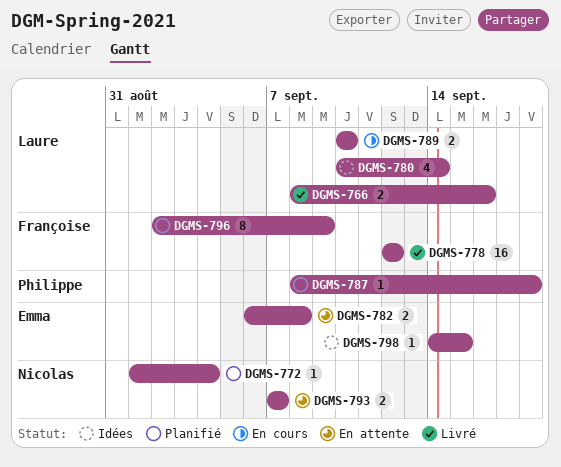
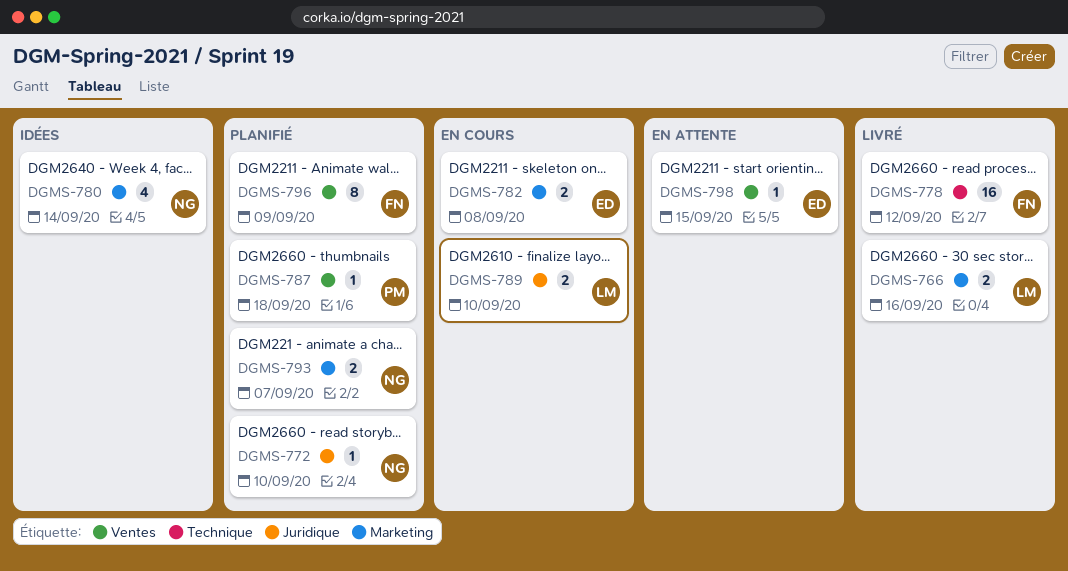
DGMS-772, due: Sep 4 -> Sep 10
DGMS-780, owner: Laure -> Nicolas
DGMS-782, status: En attente -> En cours
DGMS-793, status: En attente -> Planifié
DGMS-798, status: Idées -> En attente

